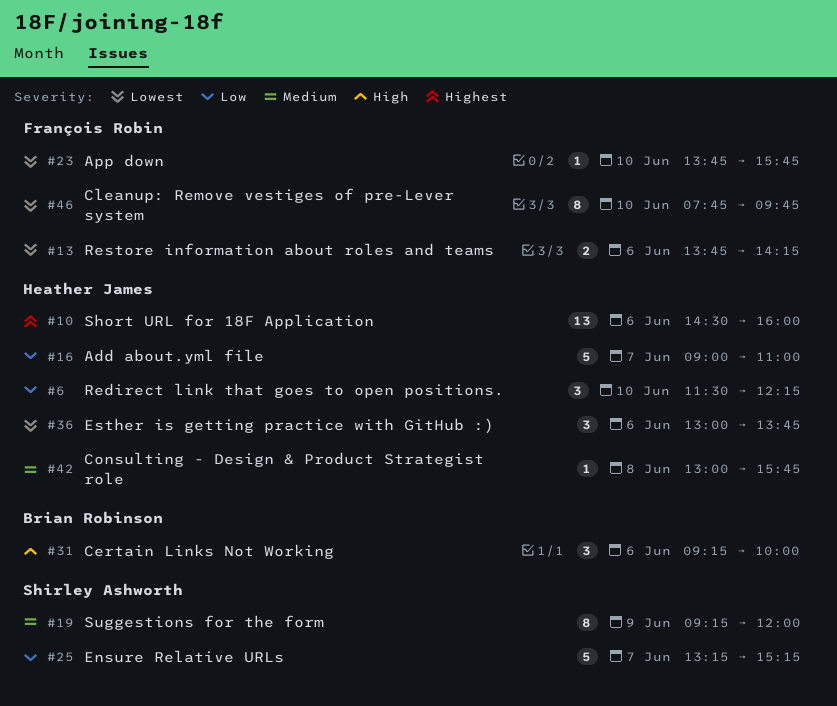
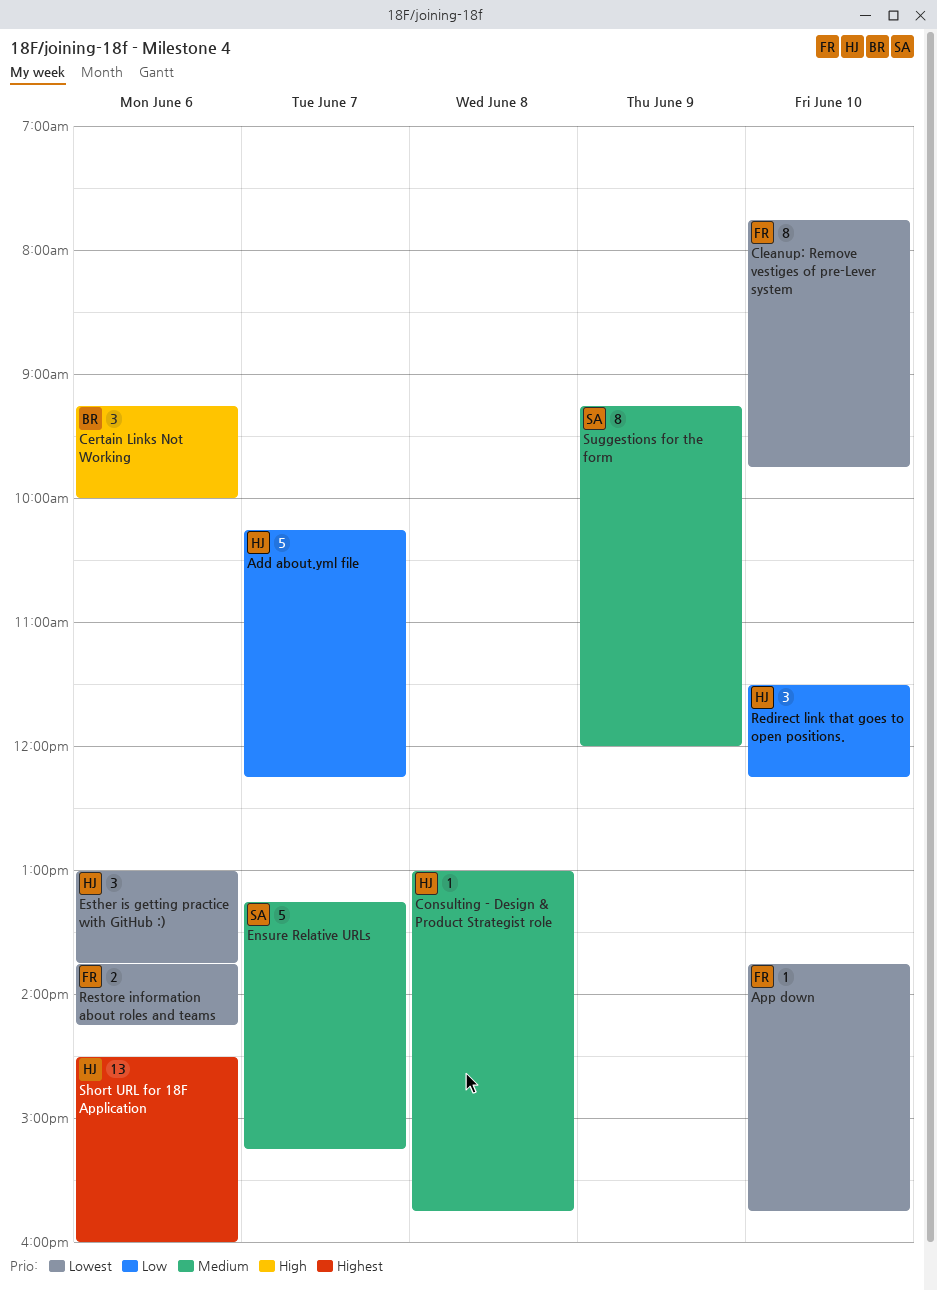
Add about.yml file, begins: 09:00 -> 10:15
Add about.yml file, ends: 11:00 -> 12:15
Ensure Relative URLs, priority: Low -> Medium

